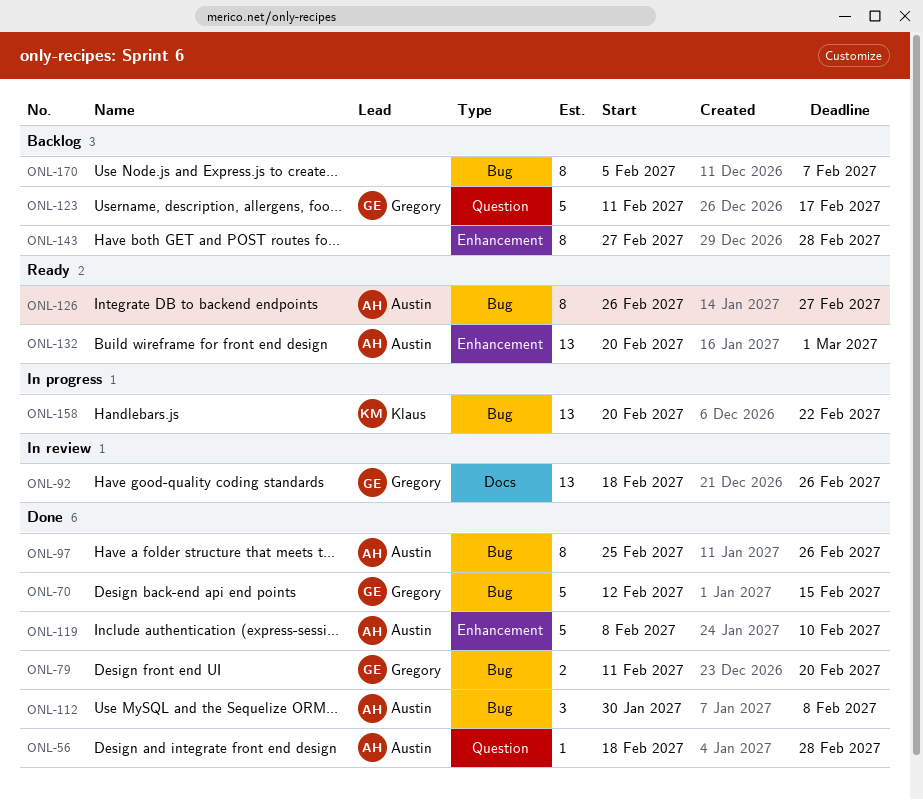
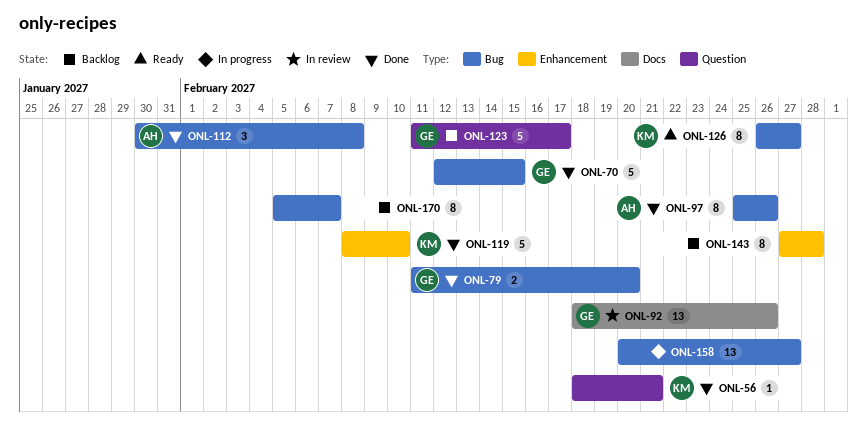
ONL-56, owner: Austin -> Klaus
ONL-56, due: Feb 28 -> Feb 21
ONL-119, owner: Austin -> Klaus
ONL-126, owner: Austin -> Klaus
ONL-132: present -> none
ONL-158, owner: Klaus -> none
ONL-158, due: Feb 22 -> Feb 27

